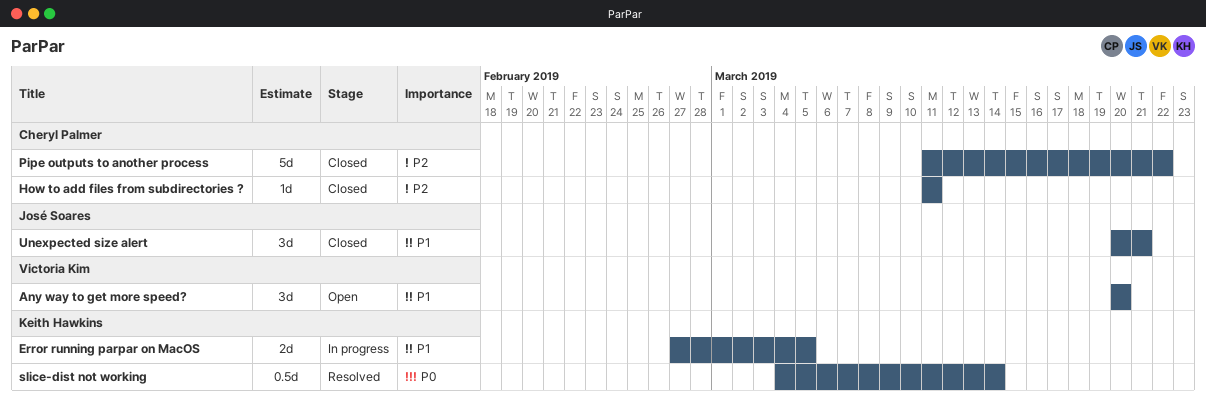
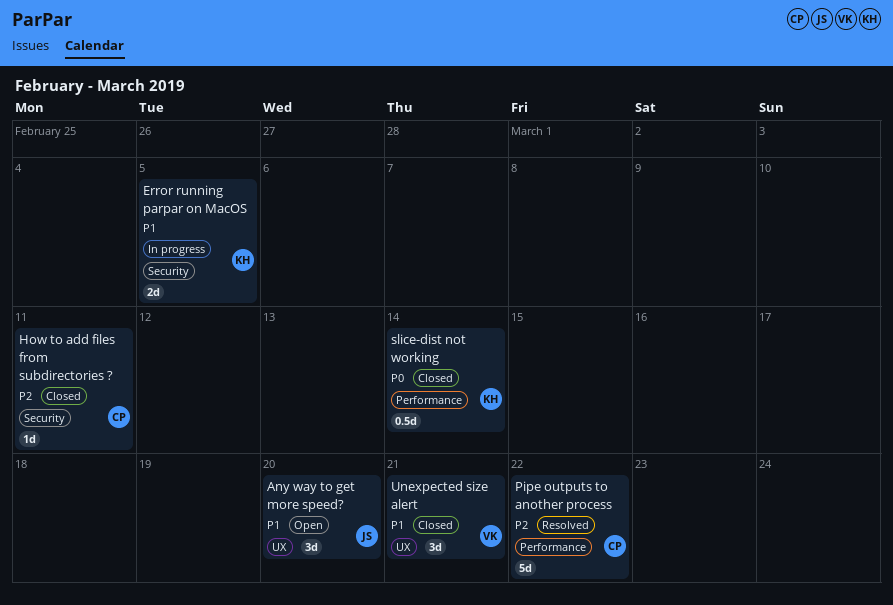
Any way to get more speed?, owner: Victoria Kim -> José Soares
Pipe outputs to another process, status: Closed -> Resolved
slice-dist not working, status: Resolved -> Closed
Unexpected size alert, owner: José Soares -> Victoria Kim

